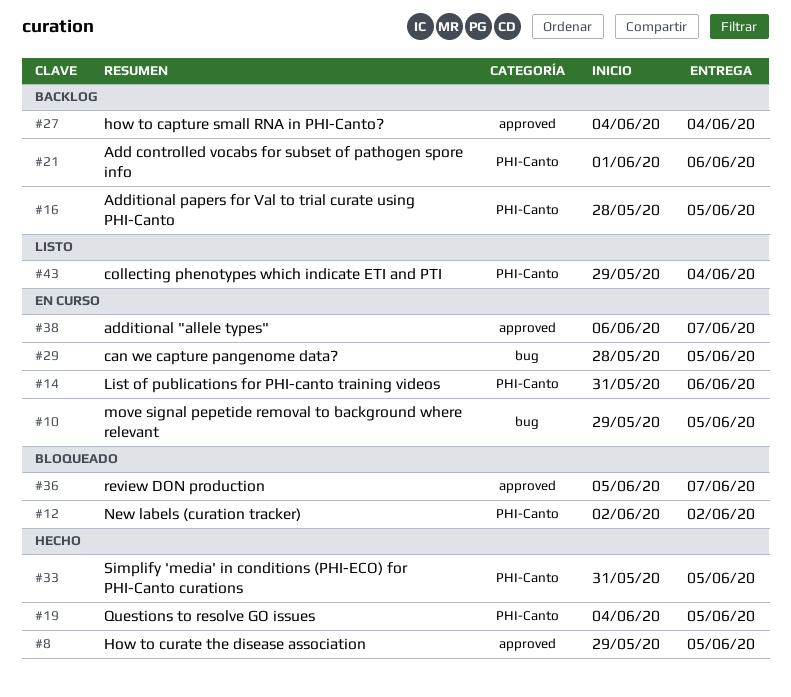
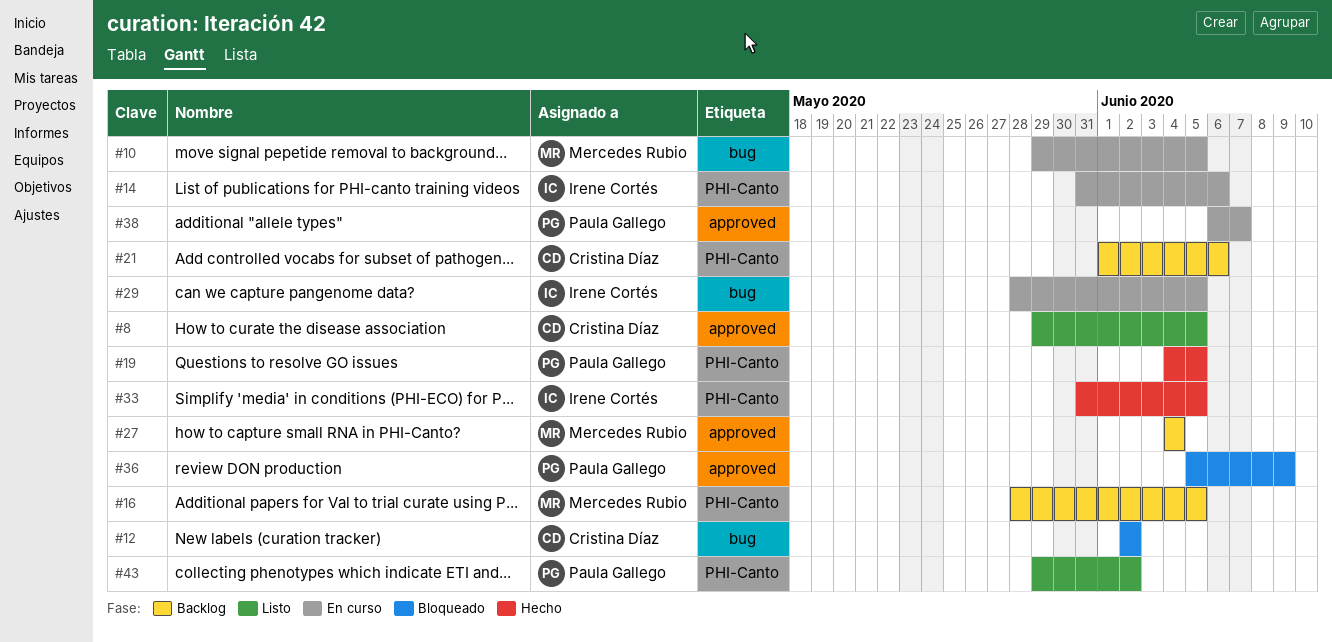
#8, status: Hecho -> Listo
#12, label: PHI-Canto -> bug
#36, due: Jun 7 -> Jun 9
#43, due: Jun 4 -> Jun 2

